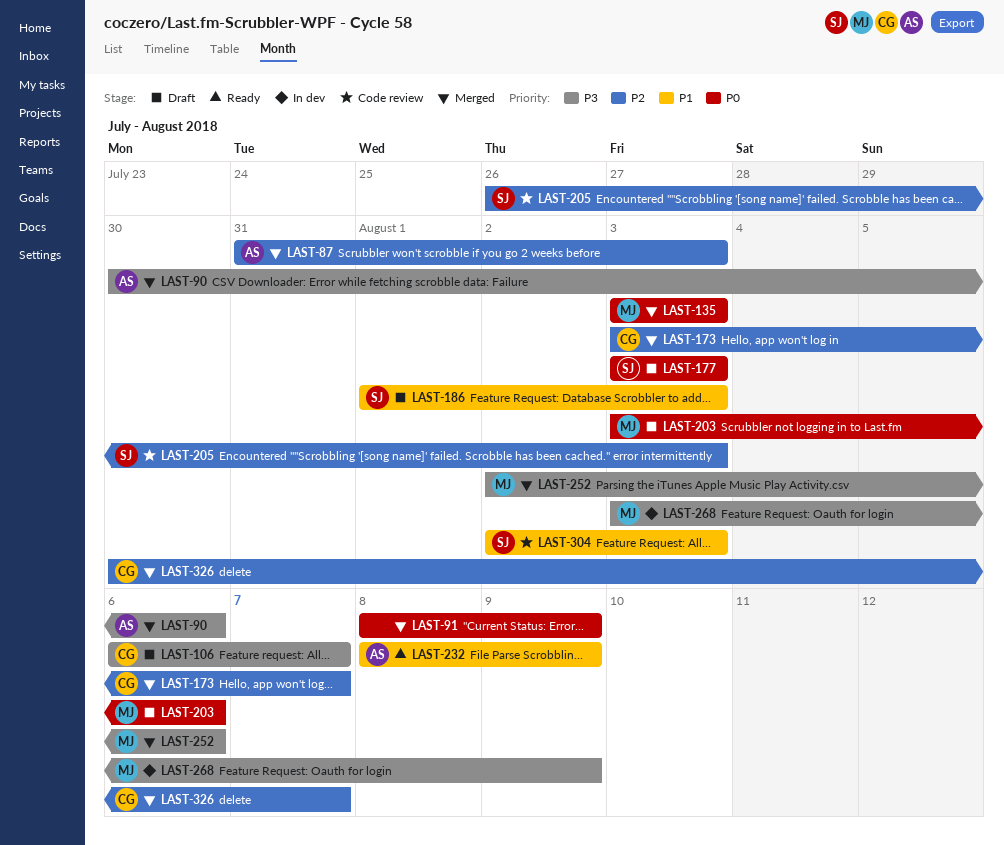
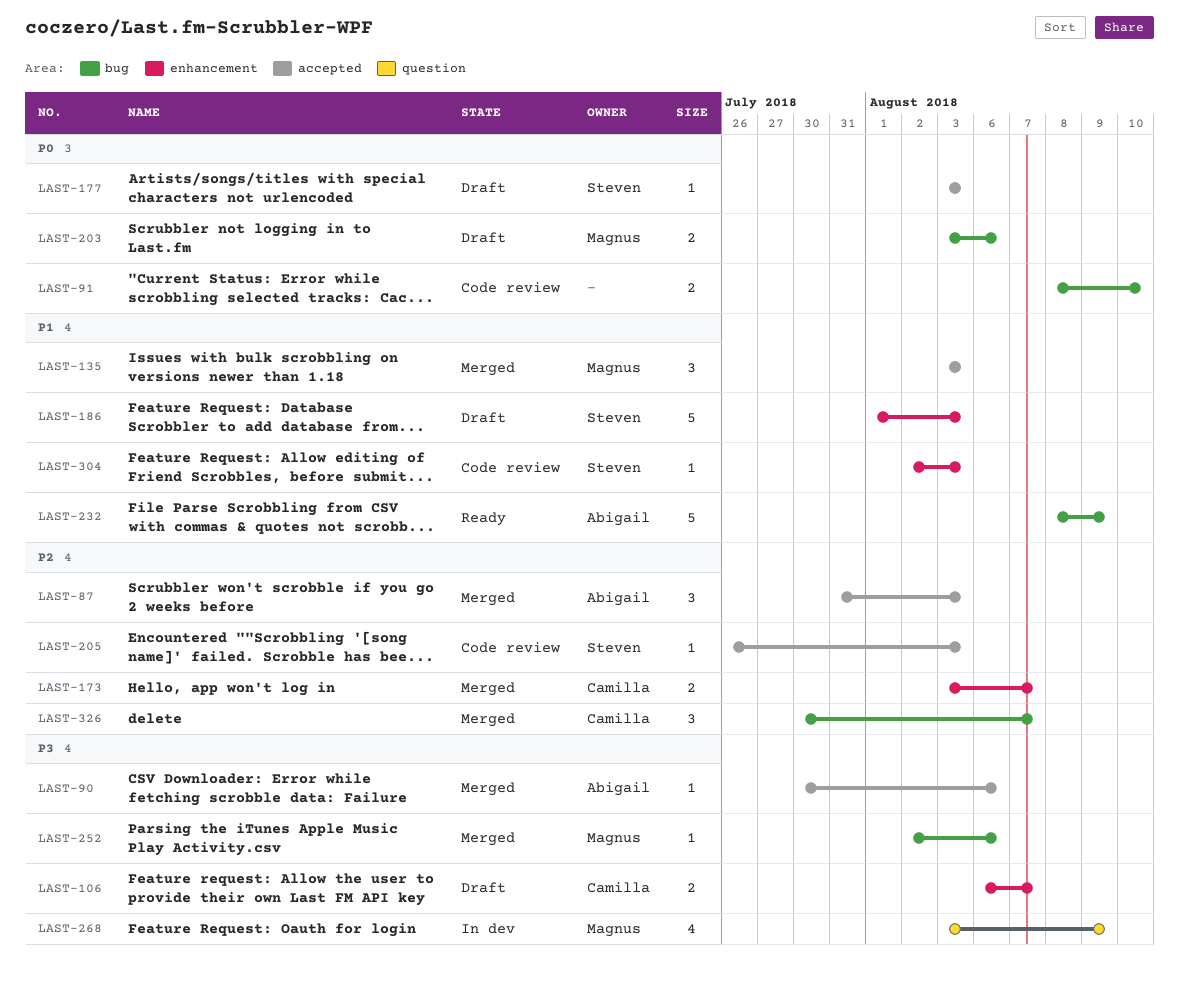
LAST-91, status: Merged -> Code review
LAST-91, due: Aug 9 -> Aug 10
LAST-135, priority: P0 -> P1

